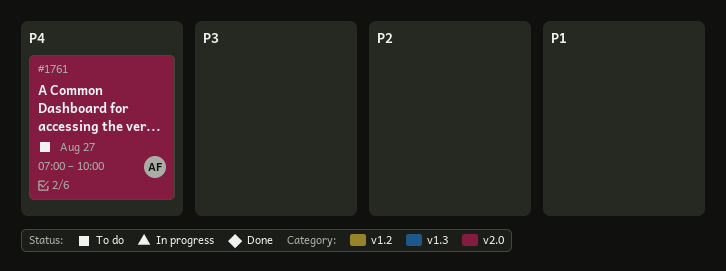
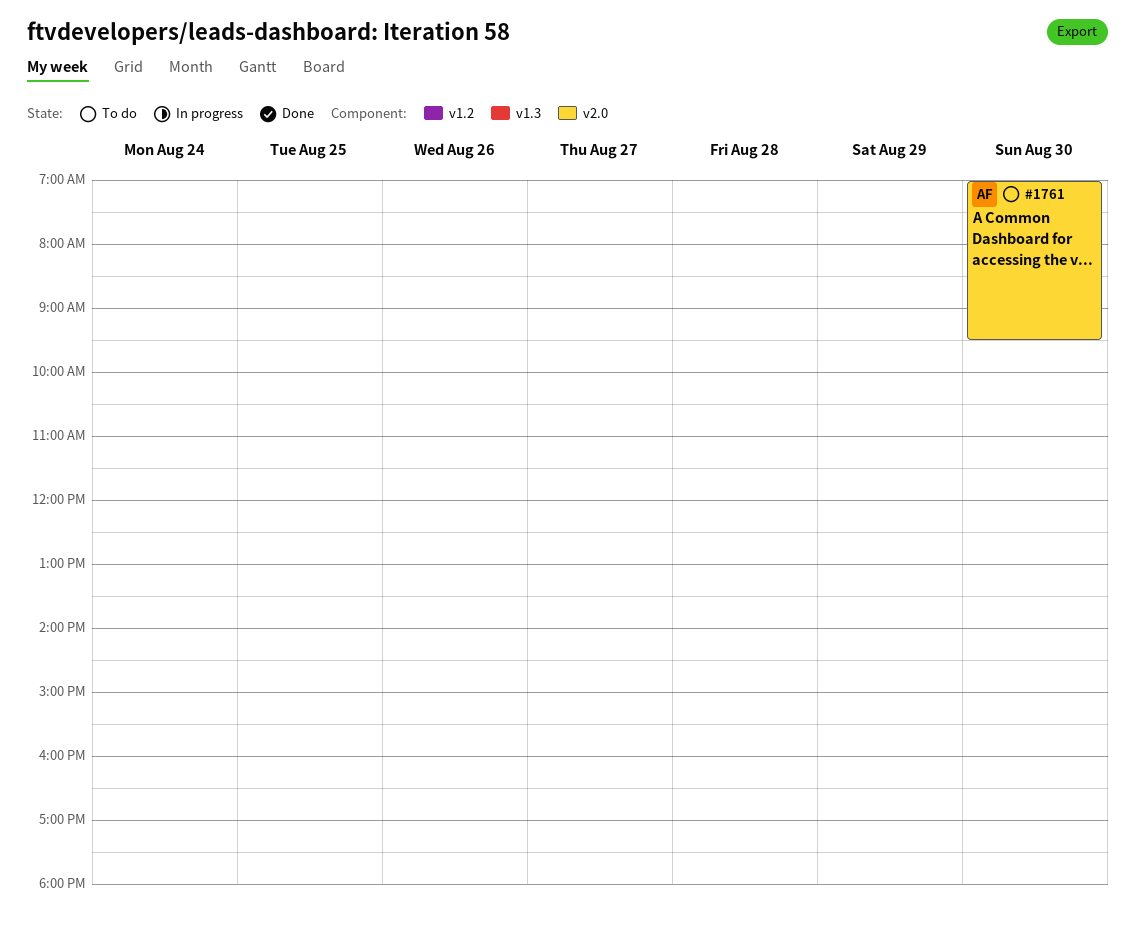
#1761, day: Aug 27 -> Aug 30
#1761, ends: 10:00 -> 09:30

